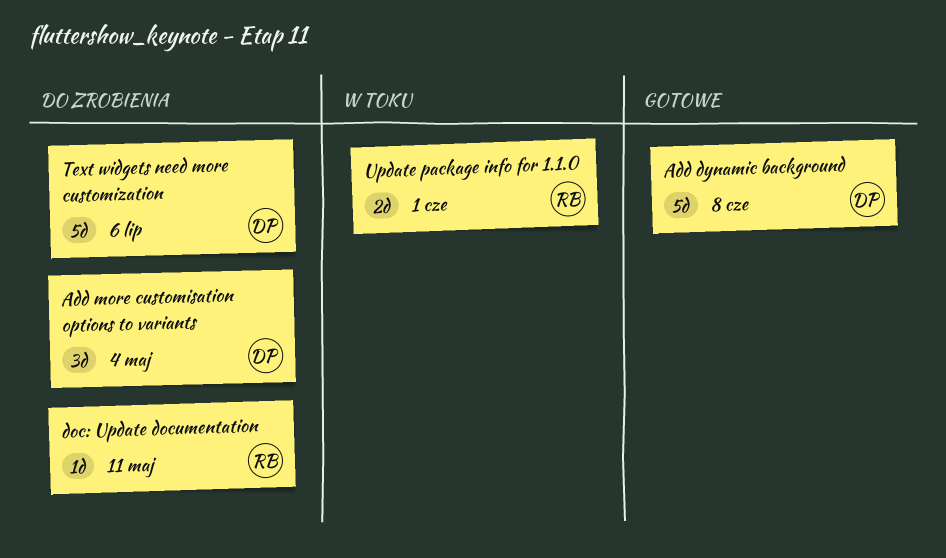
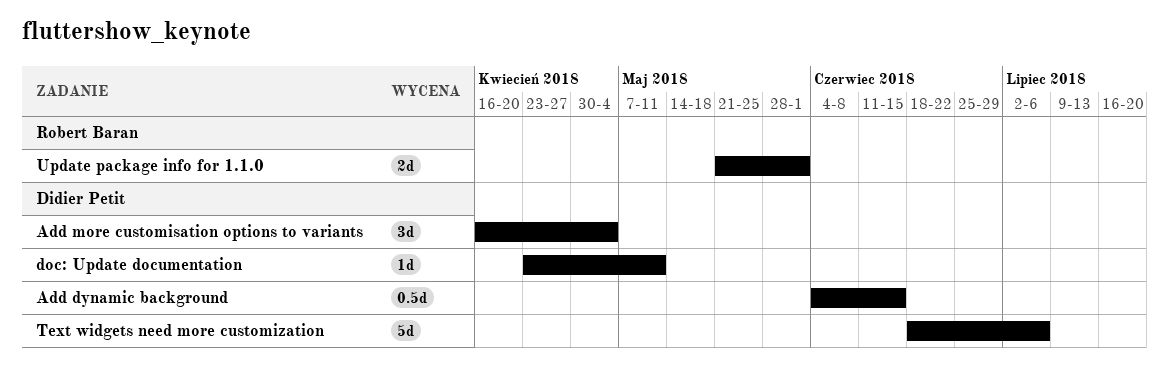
Add dynamic background, estimate: 5d -> 0.5d
Add dynamic background, due: Jun 8 -> Jun 15
doc: Update documentation, owner: Robert Baran -> Didier Petit

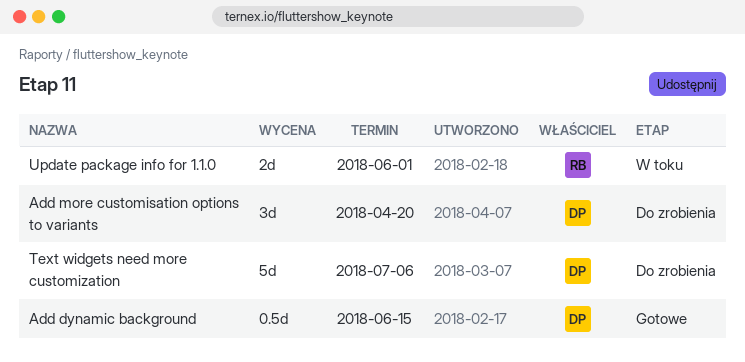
Add more customisation options to variants, due: May 4 -> Apr 20
doc: Update documentation: present -> none

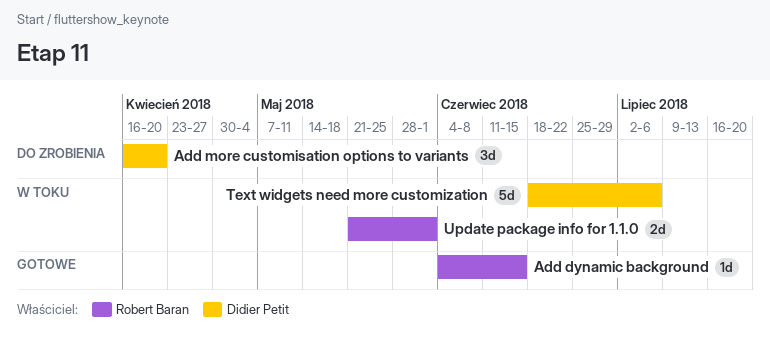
Add dynamic background, owner: Didier Petit -> Robert Baran
Add dynamic background, estimate: 0.5d -> 1d
Text widgets need more customization, status: Do zrobienia -> W toku

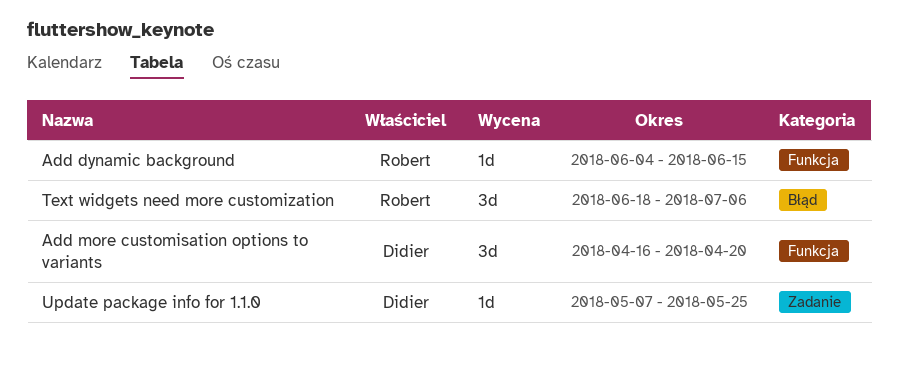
Text widgets need more customization, owner: Didier Petit -> Robert Baran
Text widgets need more customization, estimate: 5d -> 3d
Update package info for 1.1.0, owner: Robert Baran -> Didier Petit
Update package info for 1.1.0, estimate: 2d -> 1d
Update package info for 1.1.0, start: May 21 -> May 7
Update package info for 1.1.0, due: Jun 1 -> May 25

